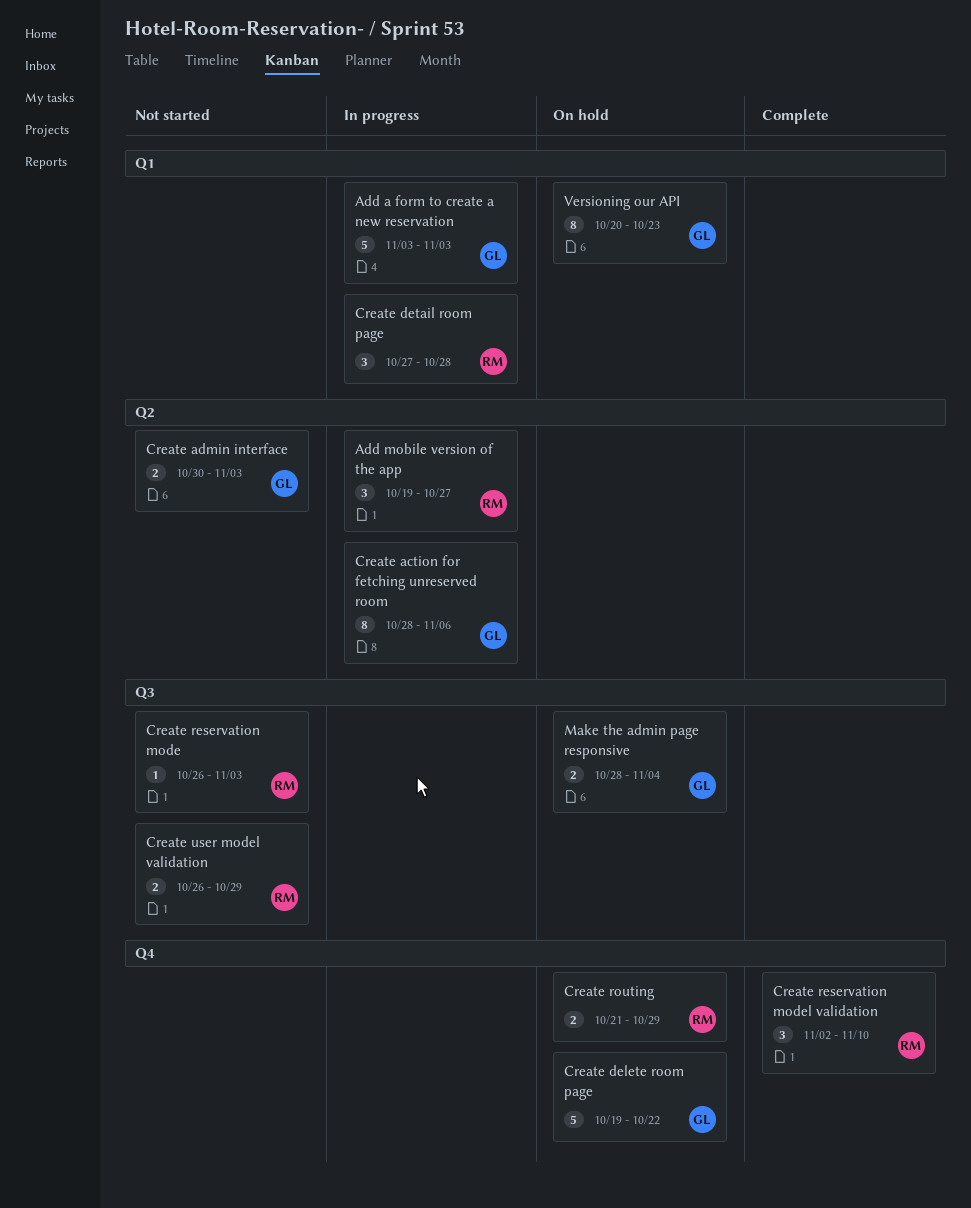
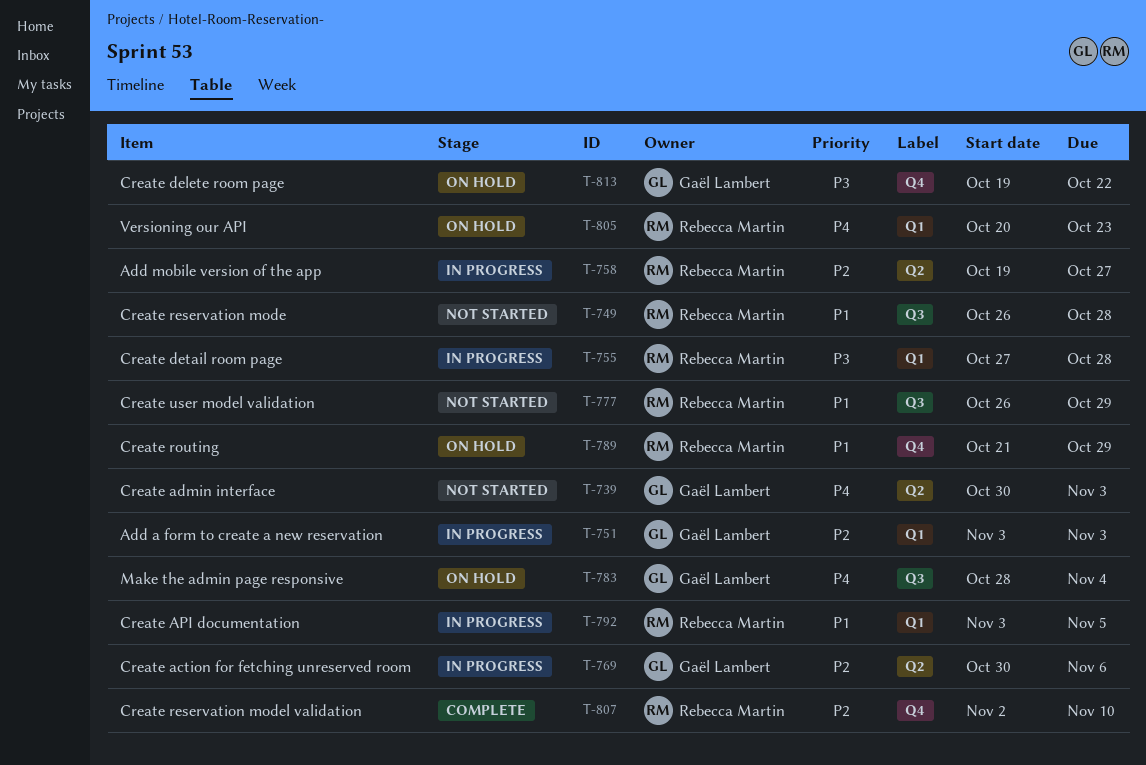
Create action for fetching unreserved room, start: Oct 28 -> Oct 30
Create API documentation: none -> present
Create reservation mode, due: Nov 3 -> Oct 28
Versioning our API, owner: Gaël Lambert -> Rebecca Martin

